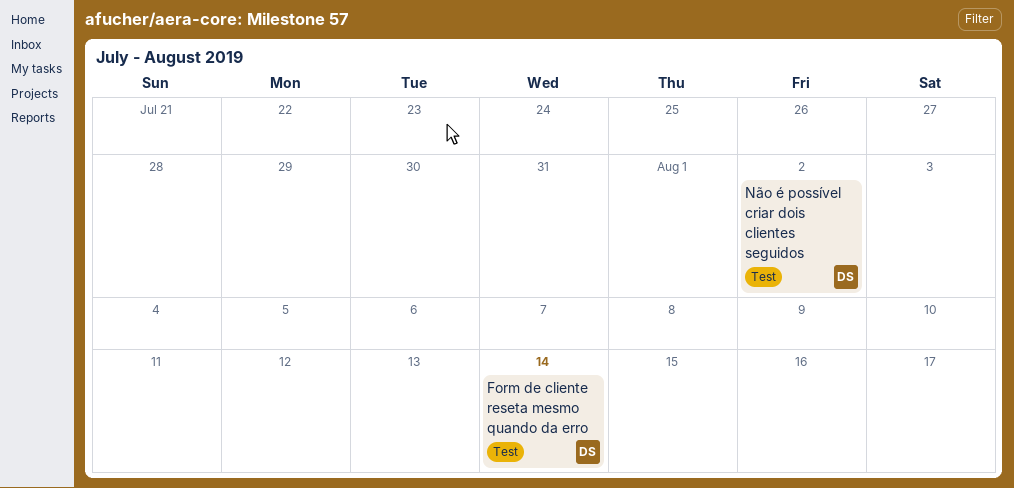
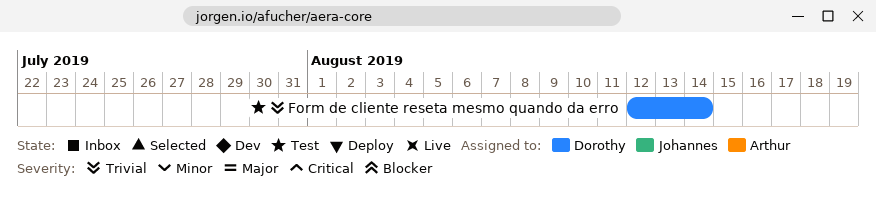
Não é possível criar dois clientes seguidos: present -> none

